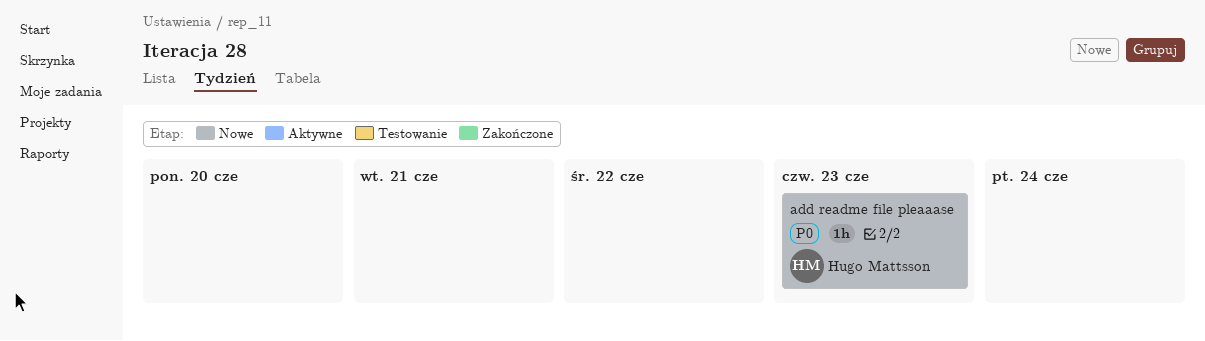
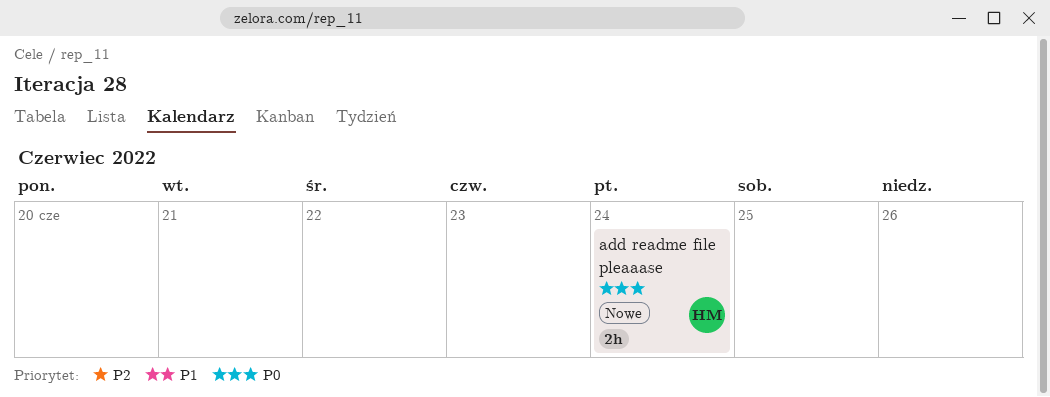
add readme file pleaaase, estimate: 1h -> 2h
add readme file pleaaase, due: Jun 23 -> Jun 24

